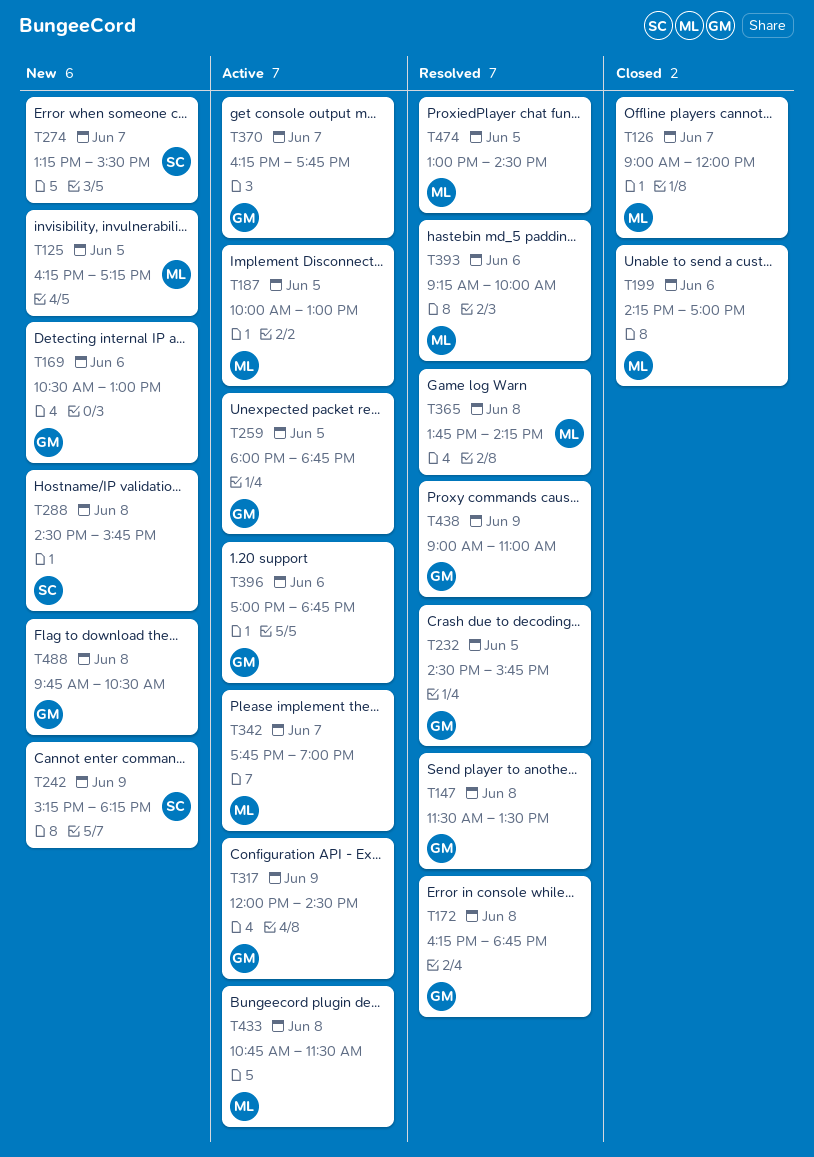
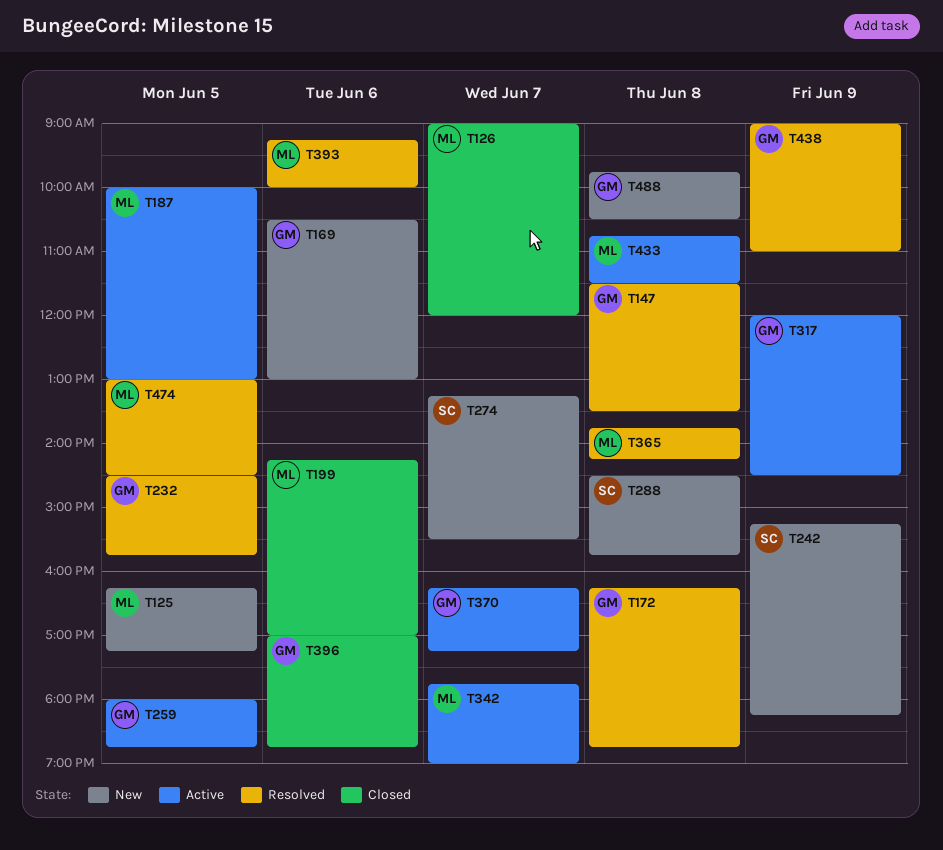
T370, ends: 17:45 -> 17:15
T396, status: Active -> Closed

